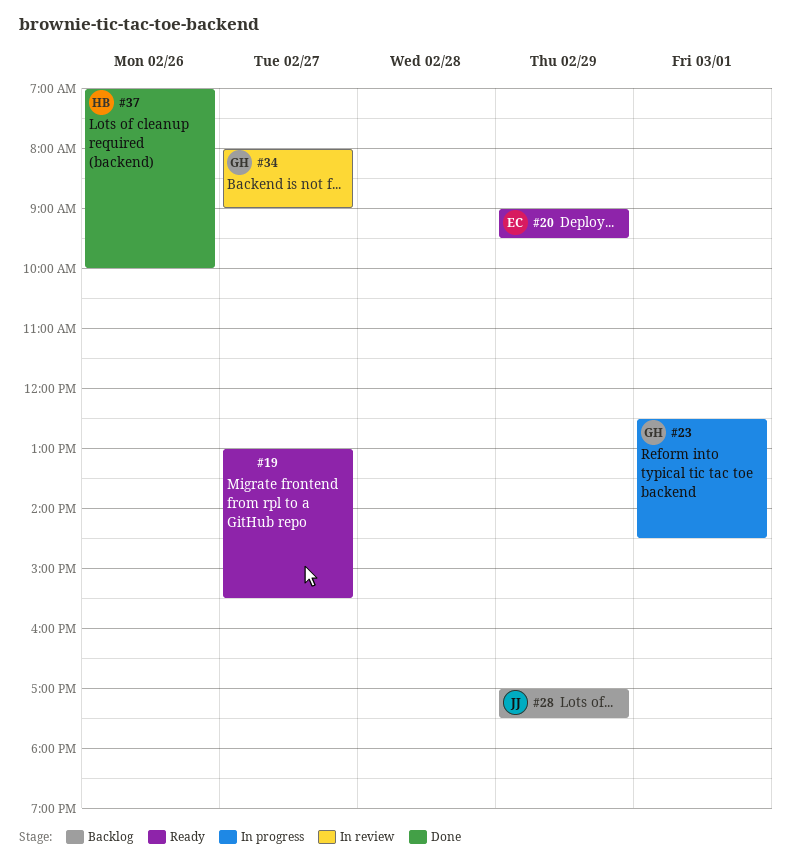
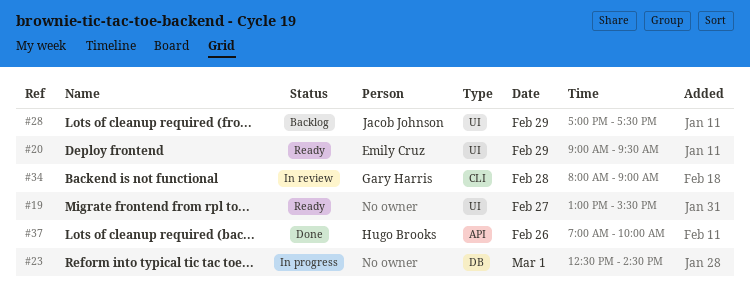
#23, owner: Gary Harris -> none
#34, day: Feb 27 -> Feb 28

